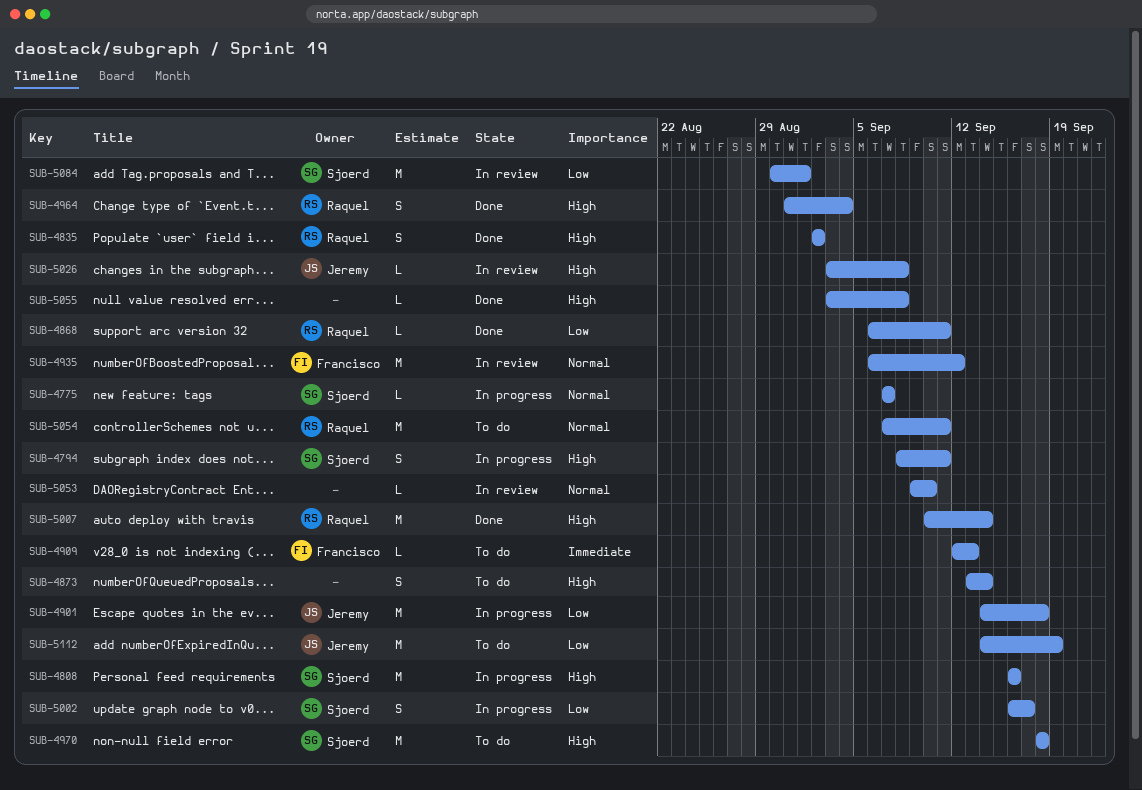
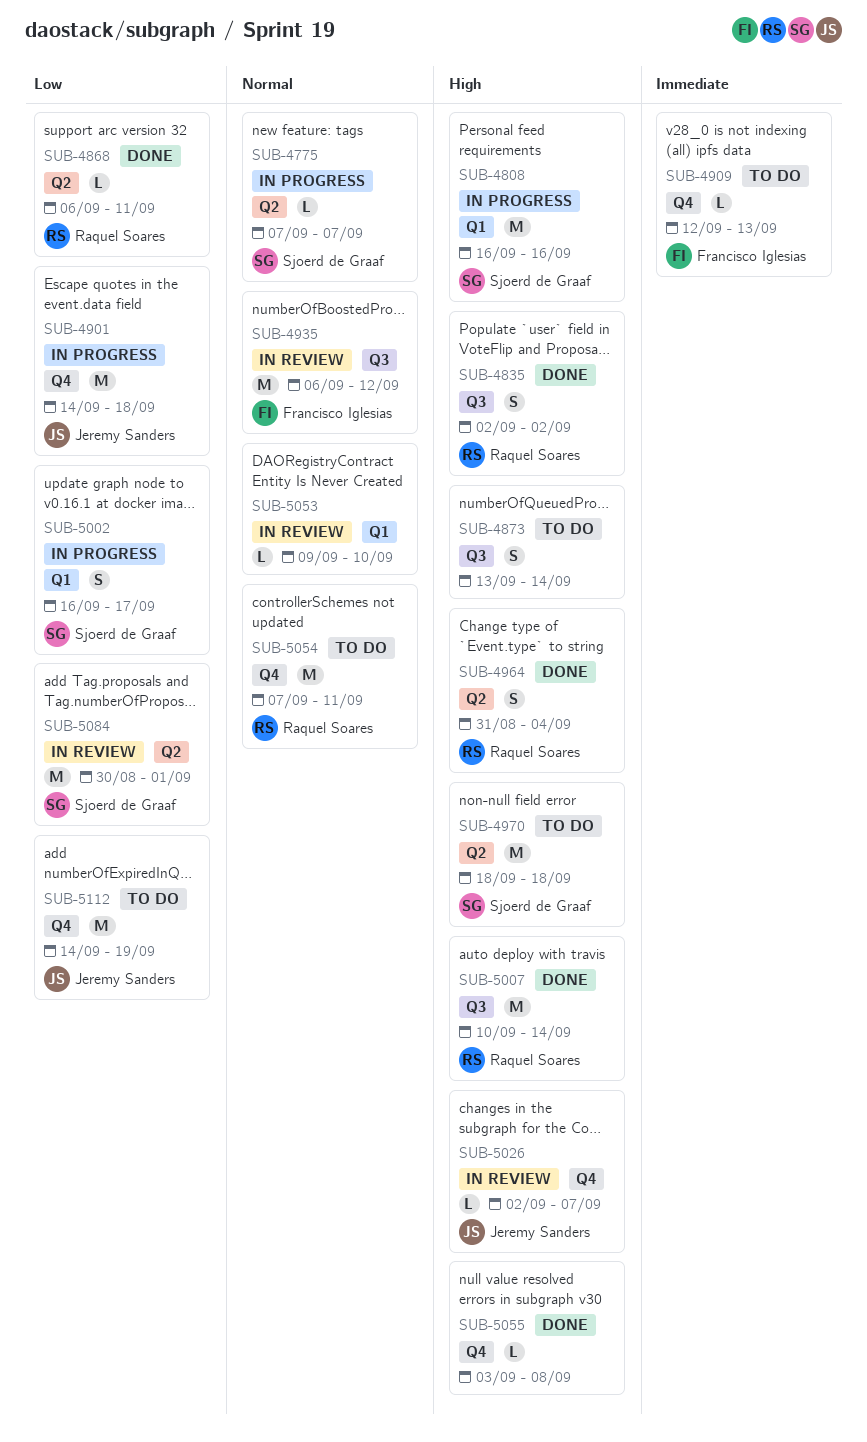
SUB-4794: present -> none
SUB-5026, start: Sep 3 -> Sep 2
SUB-5026, due: Sep 8 -> Sep 7

